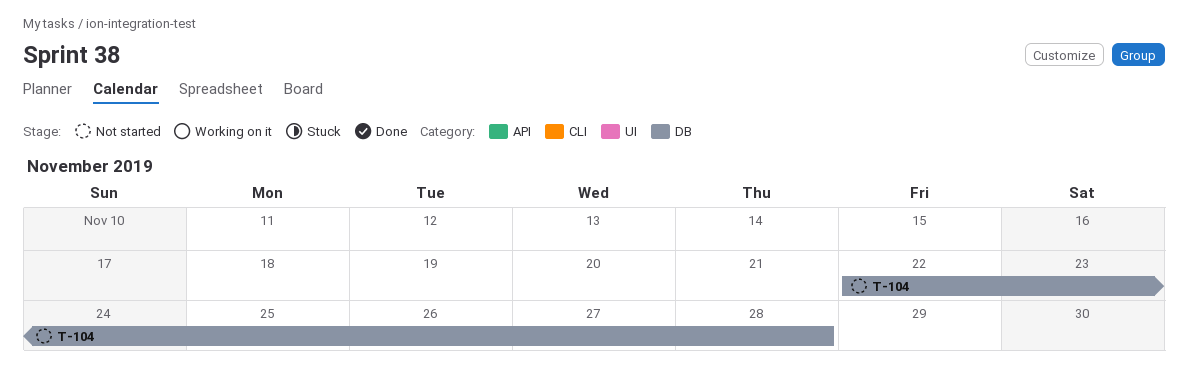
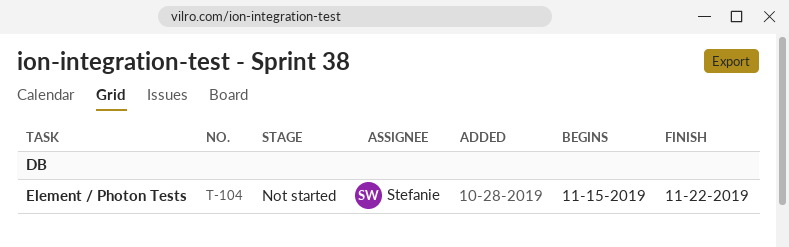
T-104, start: Nov 22 -> Nov 15
T-104, due: Nov 28 -> Nov 22

